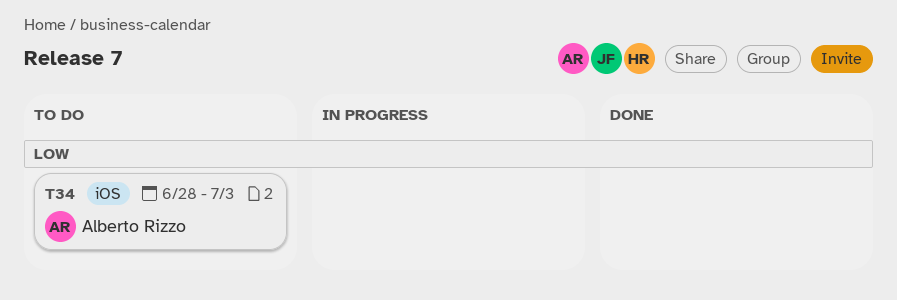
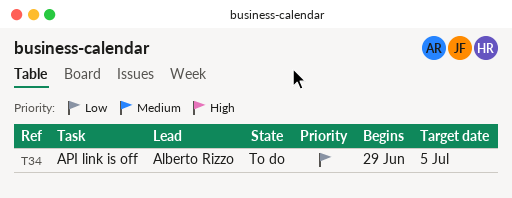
T34, start: Jun 28 -> Jun 29
T34, due: Jul 3 -> Jul 5

